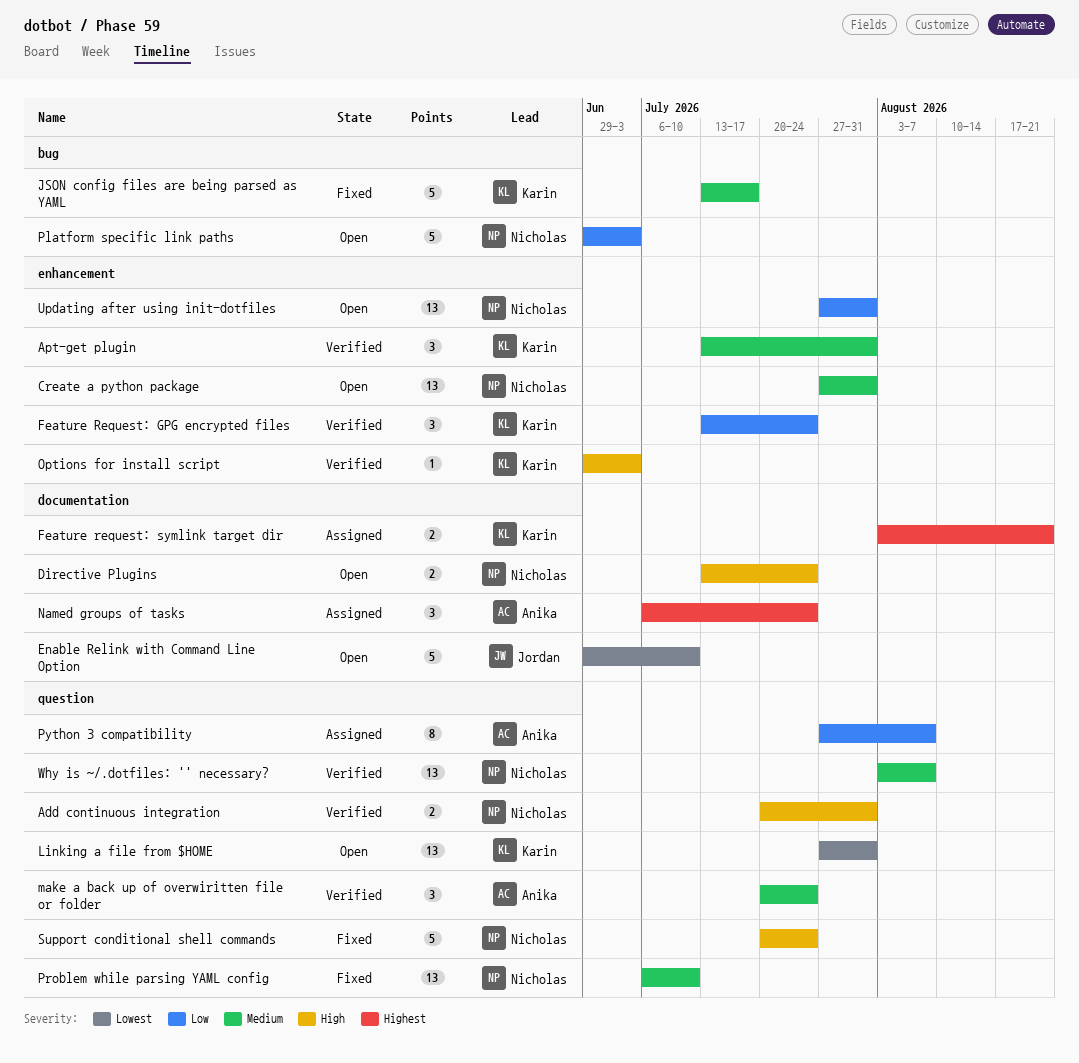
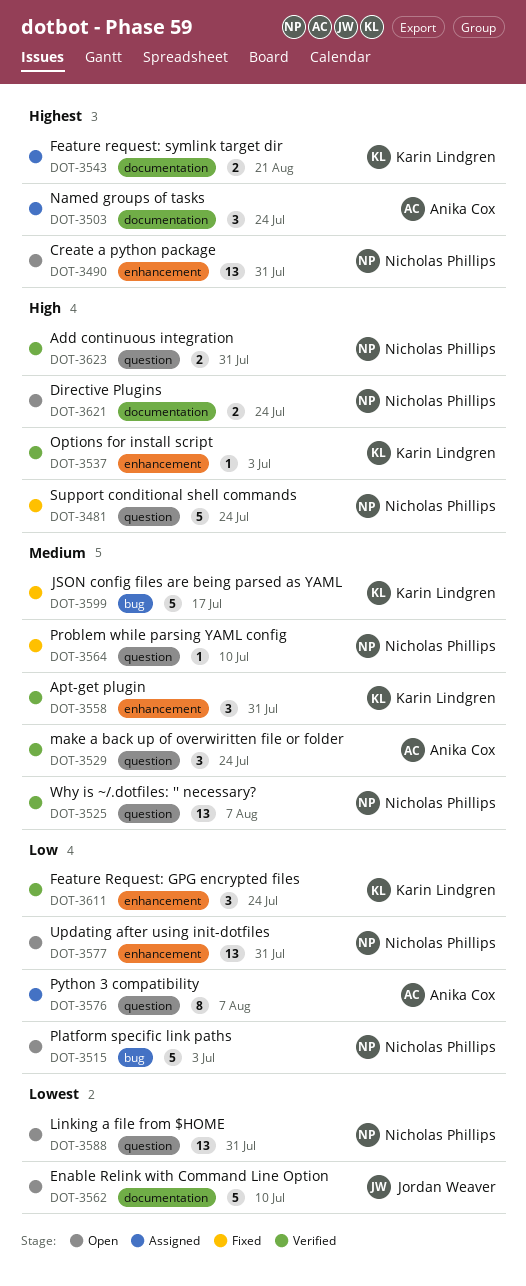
Create a python package, priority: Medium -> Highest
Linking a file from $HOME, owner: Karin Lindgren -> Nicholas Phillips
Problem while parsing YAML config, estimate: 13 -> 1

